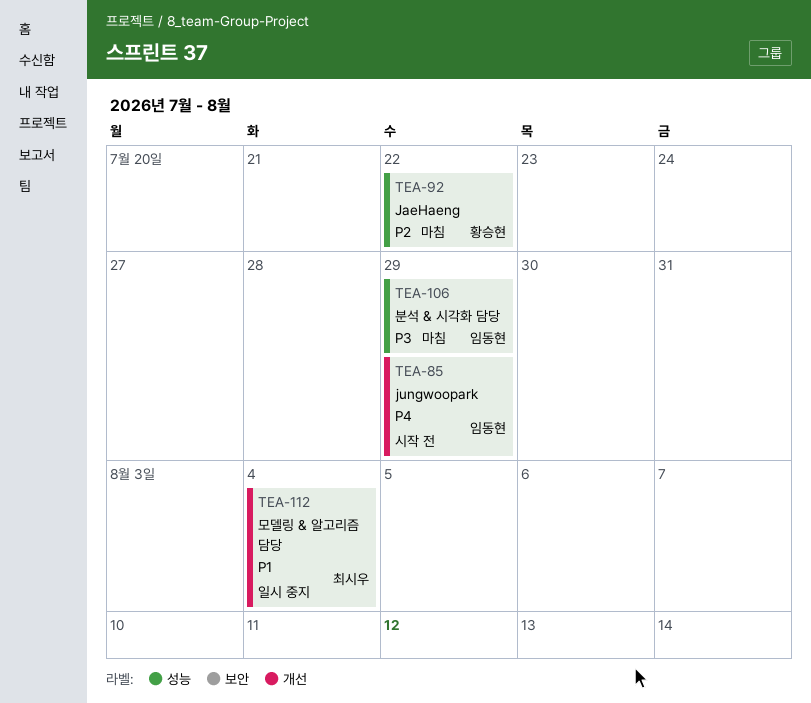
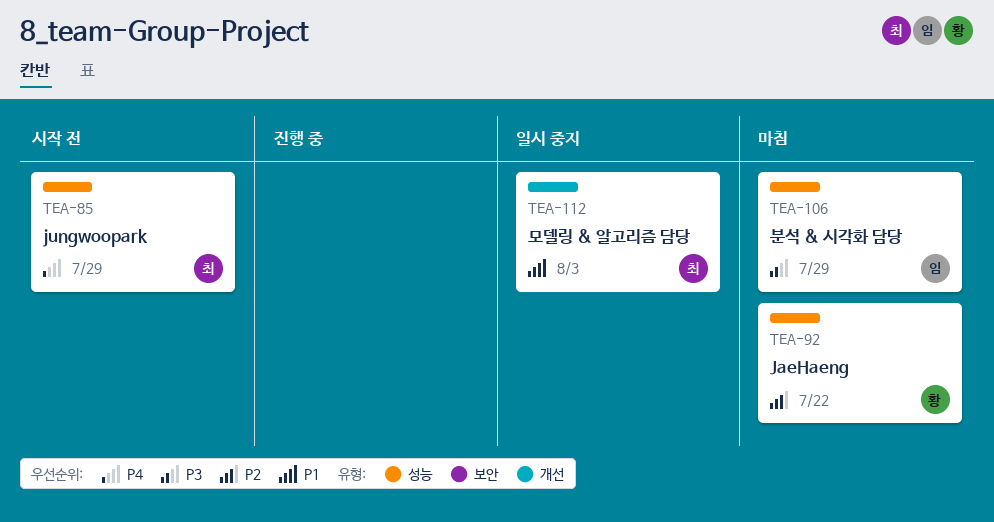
TEA-85, owner: 임동현 -> 최시우
TEA-85, label: 개선 -> 성능
TEA-112, due: Aug 4 -> Aug 3

